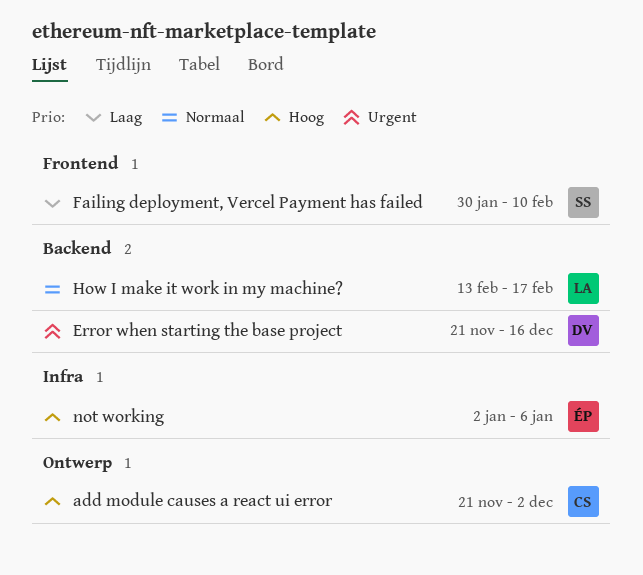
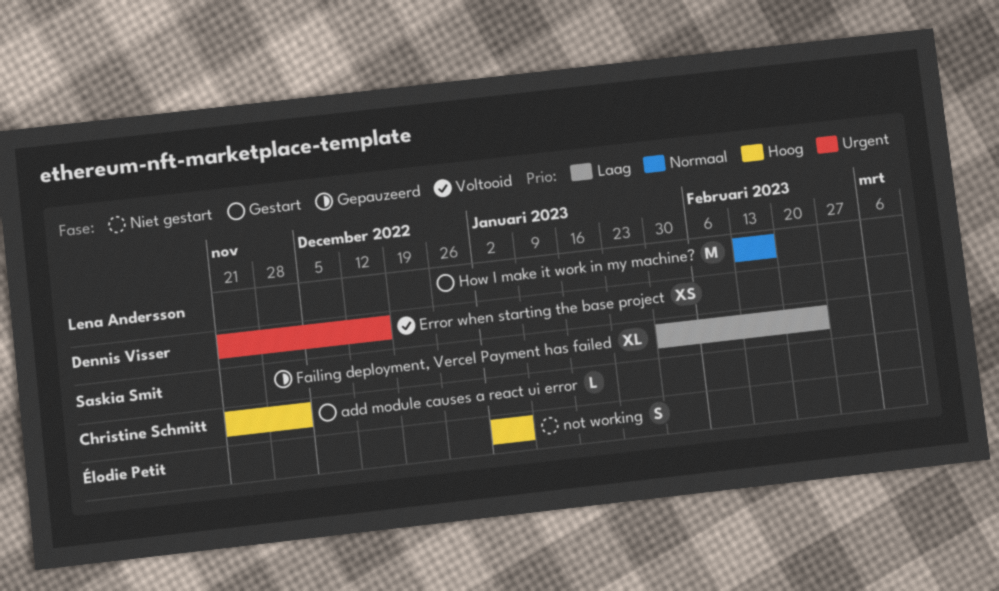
Failing deployment, Vercel Payment has failed, due: Feb 10 -> Feb 24

